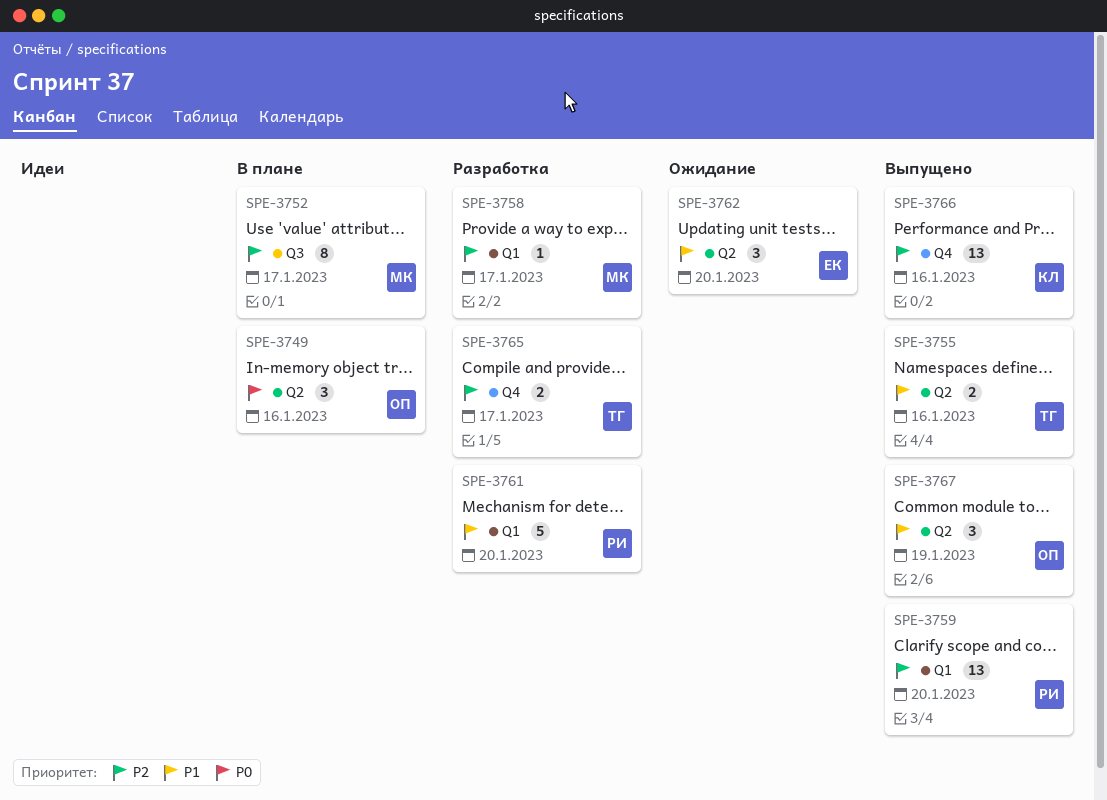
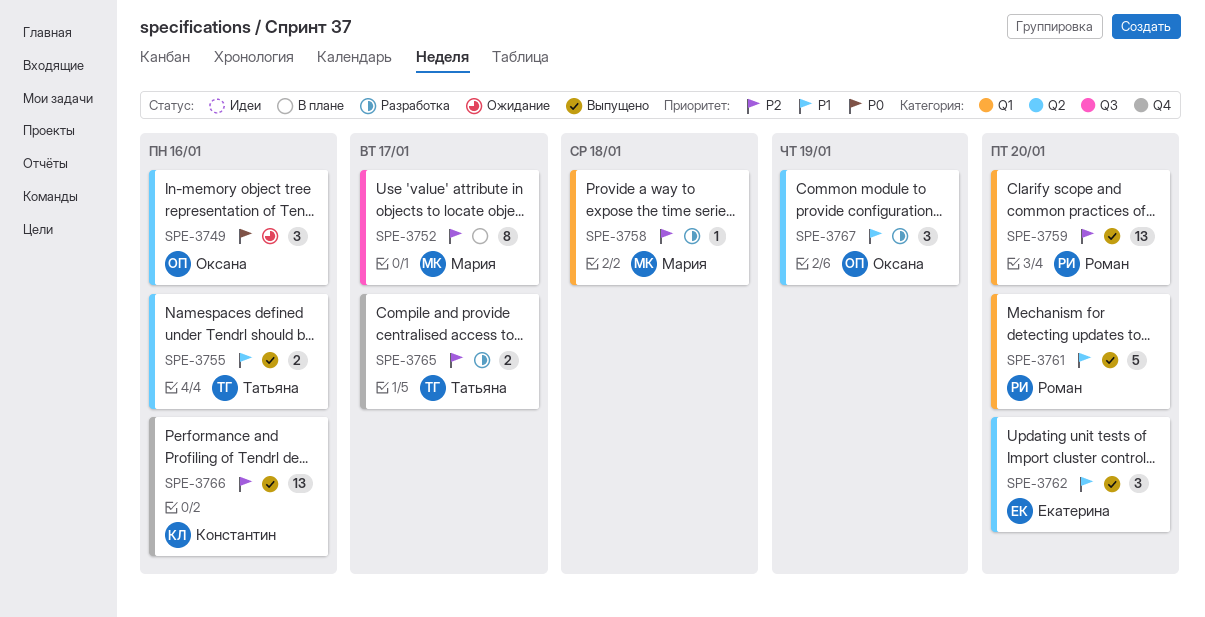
SPE-3749, status: В плане -> Ожидание
SPE-3758, due: Jan 17 -> Jan 18
SPE-3761, status: Разработка -> Выпущено
SPE-3762, status: Ожидание -> Выпущено
SPE-3767, status: Выпущено -> Разработка

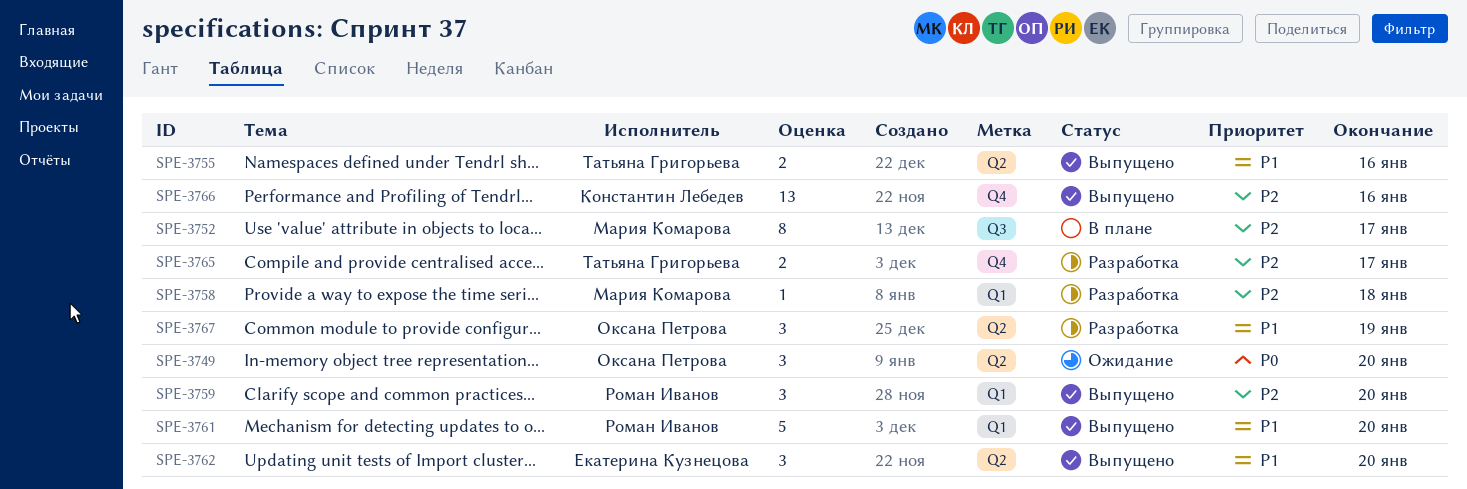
SPE-3749, due: Jan 16 -> Jan 20
SPE-3759, estimate: 13 -> 3

